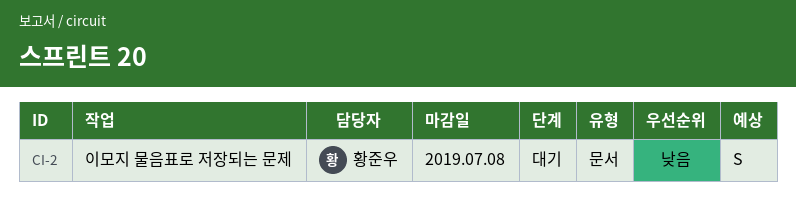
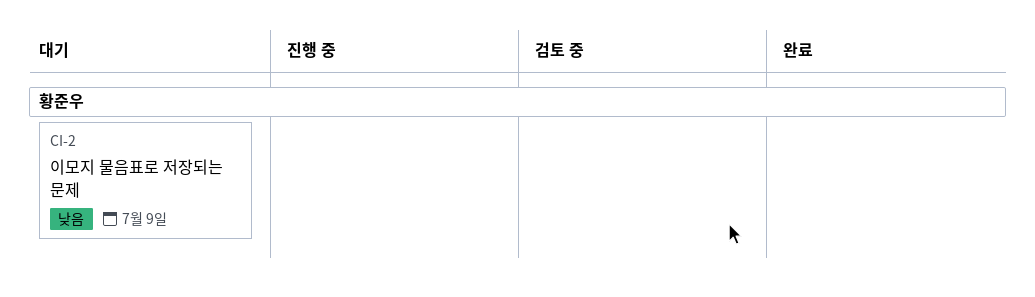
CI-2, due: Jul 8 -> Jul 9

